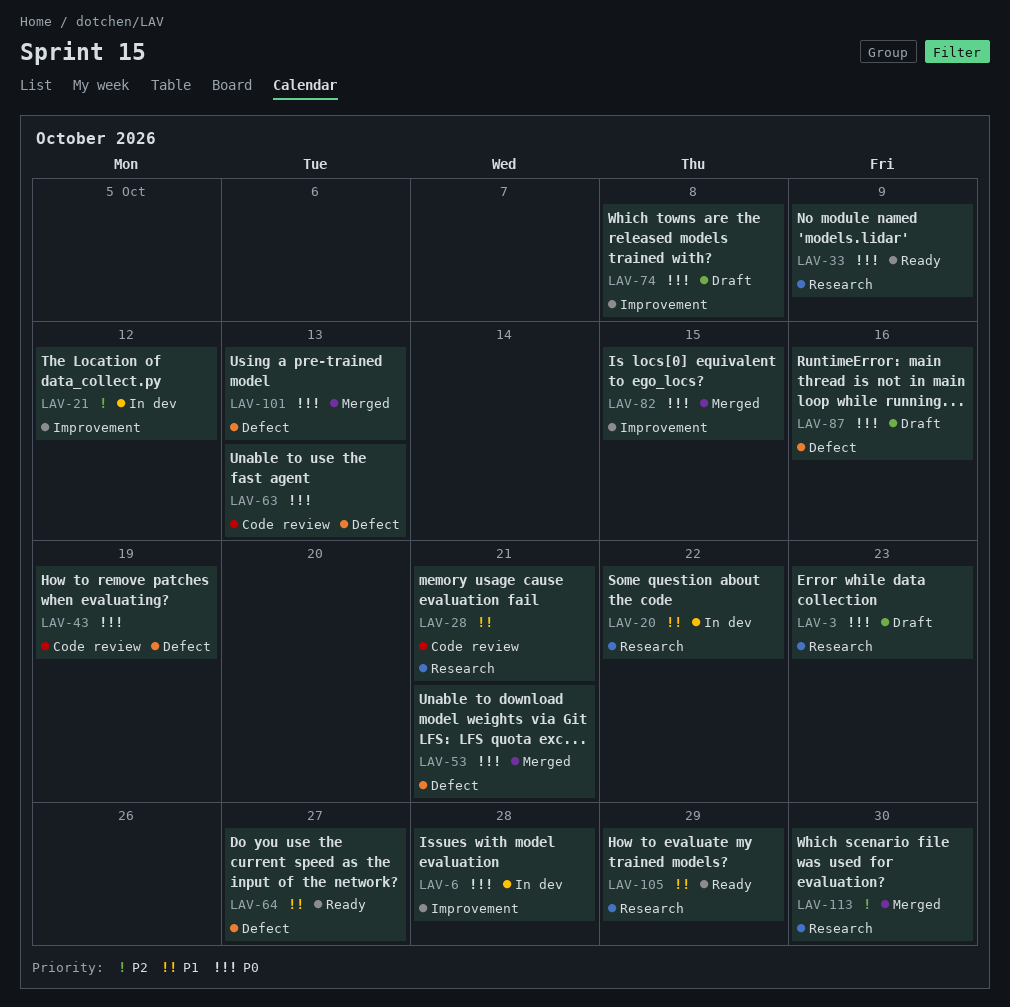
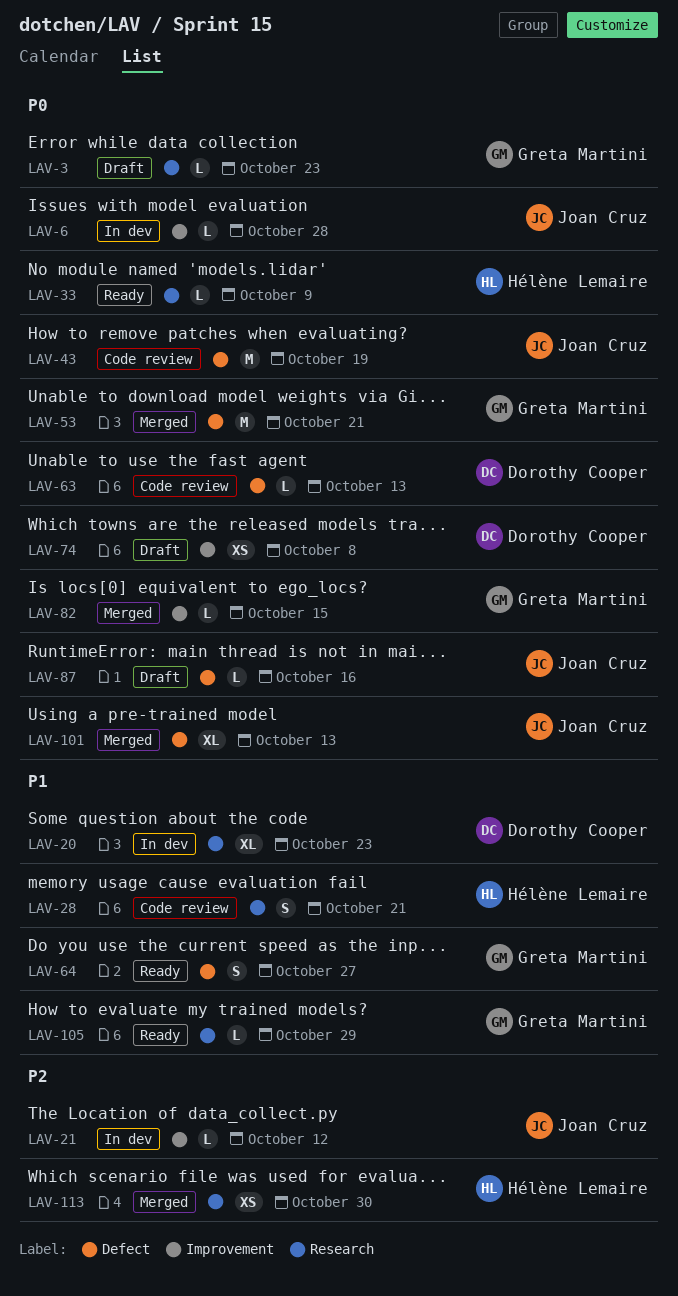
LAV-20, due: Oct 22 -> Oct 23

